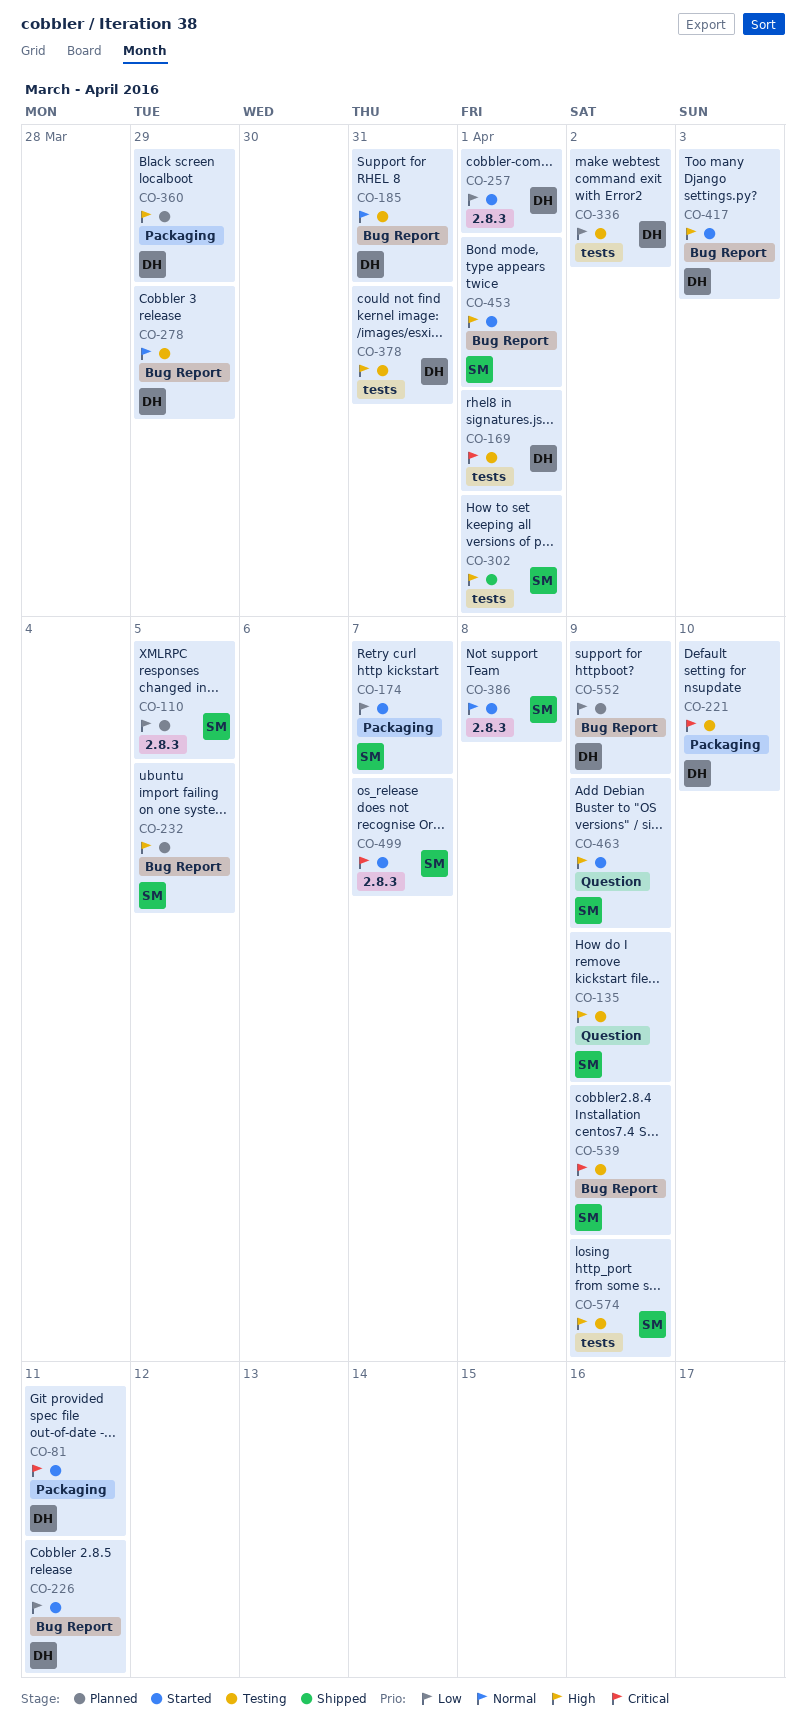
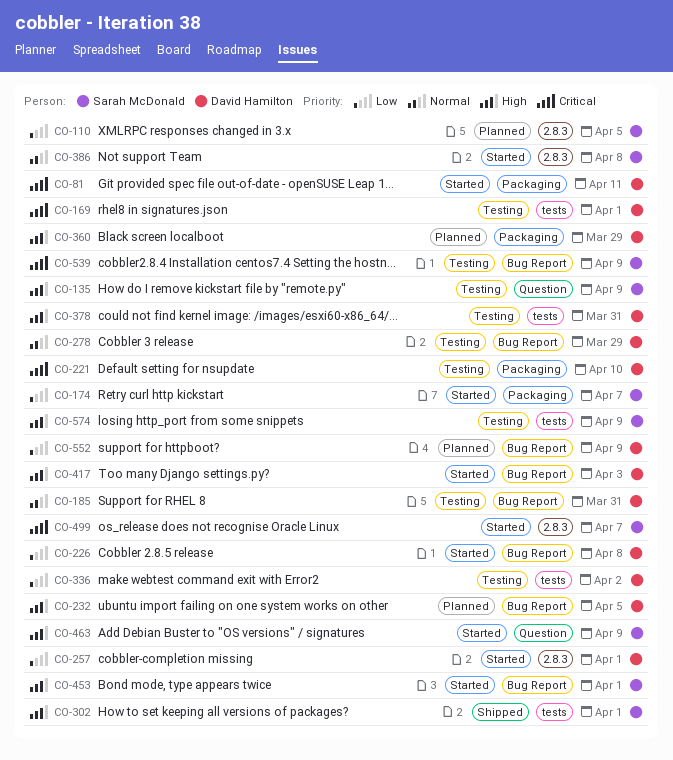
CO-226, due: Apr 11 -> Apr 8
CO-232, owner: Sarah McDonald -> David Hamilton

